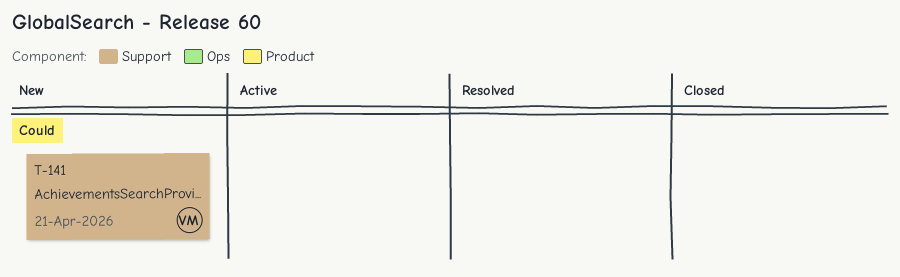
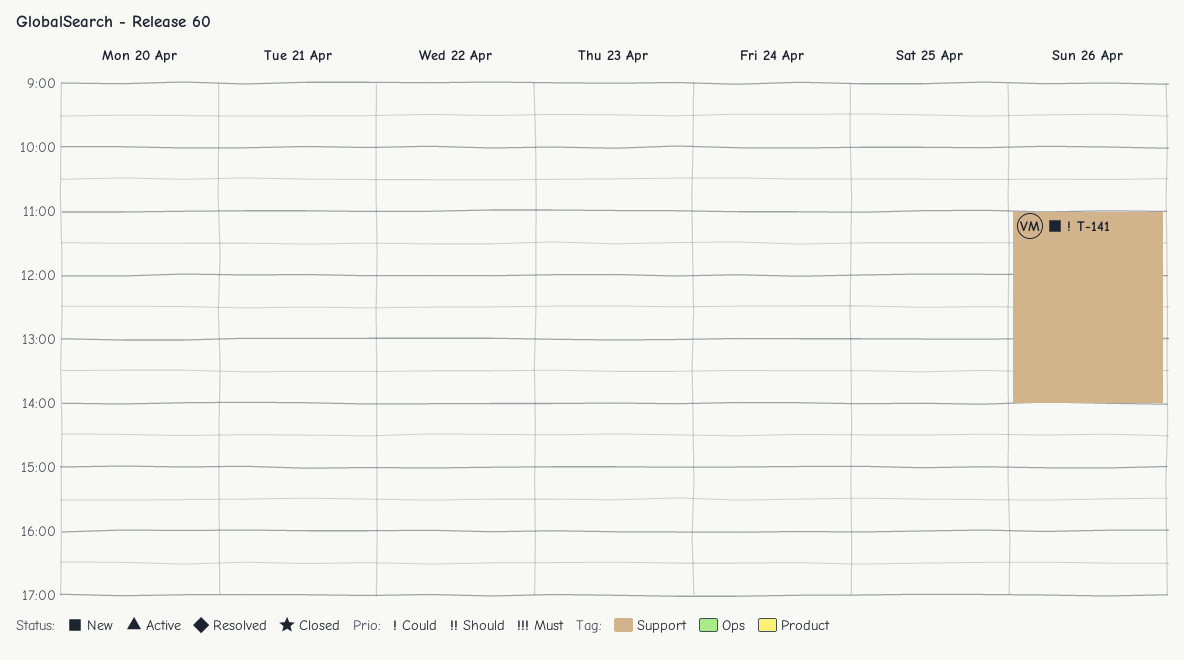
T-141, day: Apr 21 -> Apr 26

